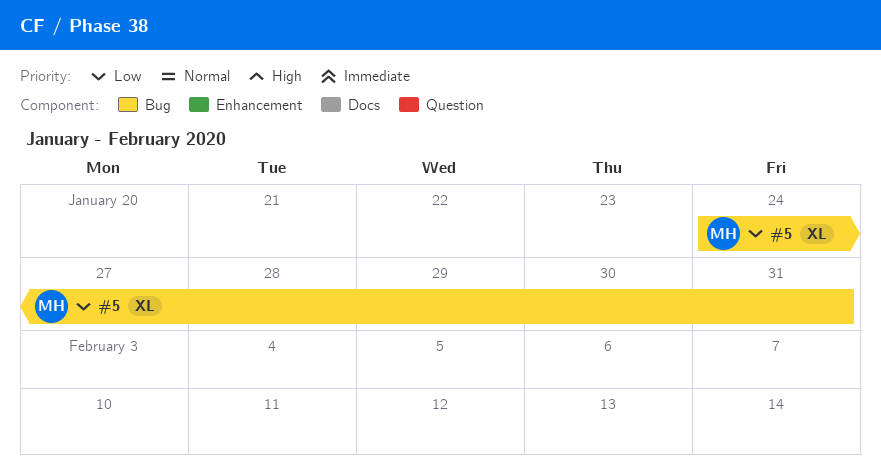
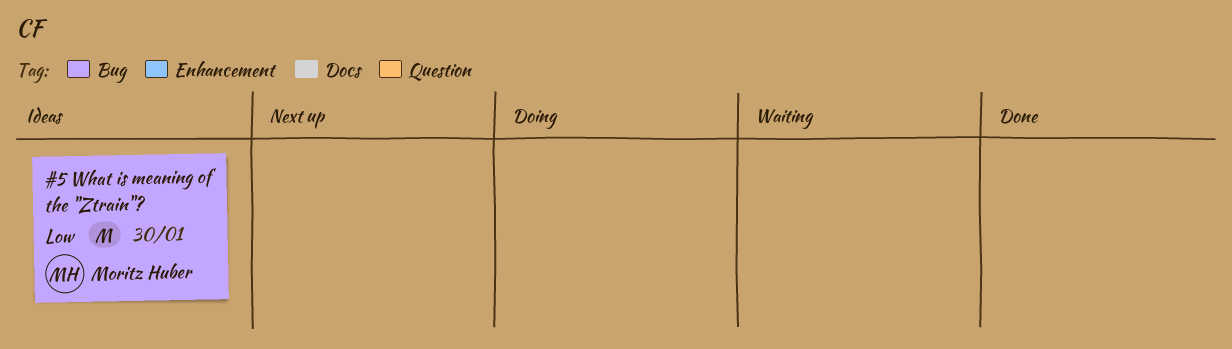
#5, estimate: XL -> M
#5, due: Jan 31 -> Jan 30

